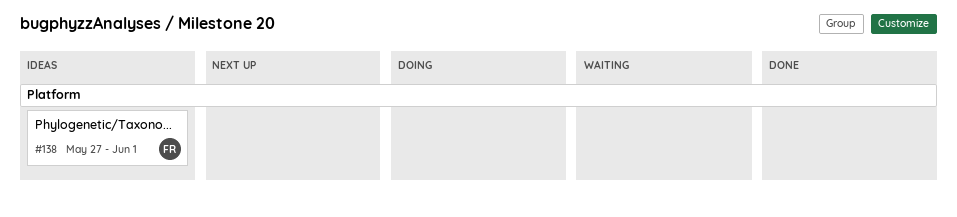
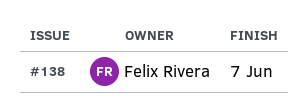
#138, due: Jun 1 -> Jun 7

